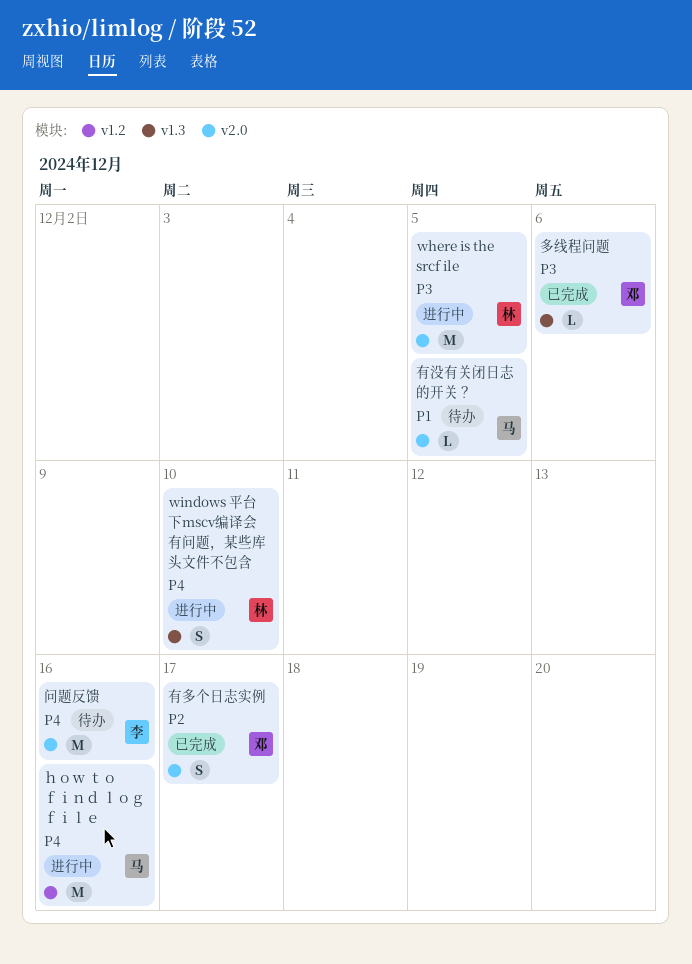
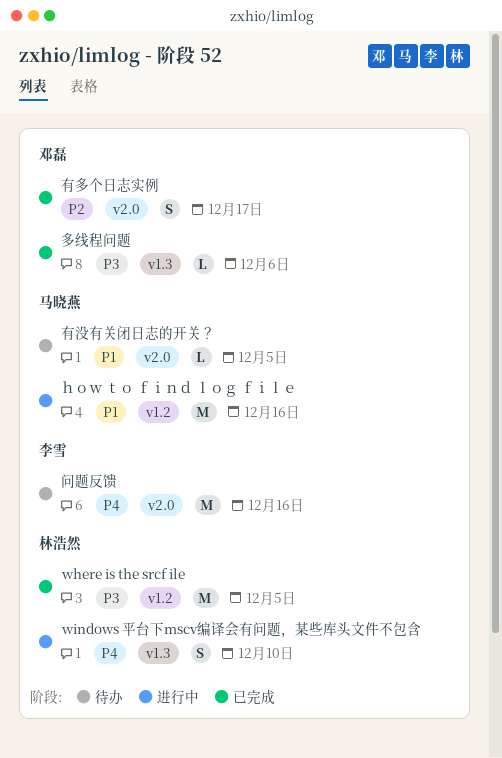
where is the srcf ile, status: 进行中 -> 已完成
where is the srcf ile, label: v2.0 -> v1.2
ｈｏｗ ｔｏ ｆｉｎｄ ｌｏｇ ｆｉｌｅ, priority: P4 -> P1

